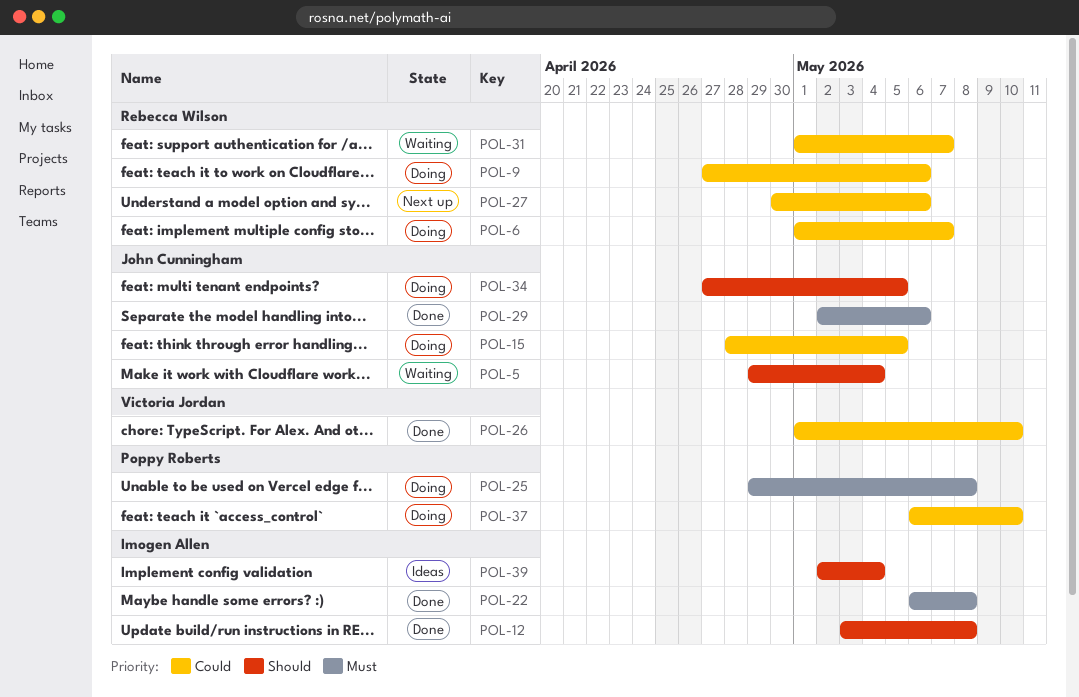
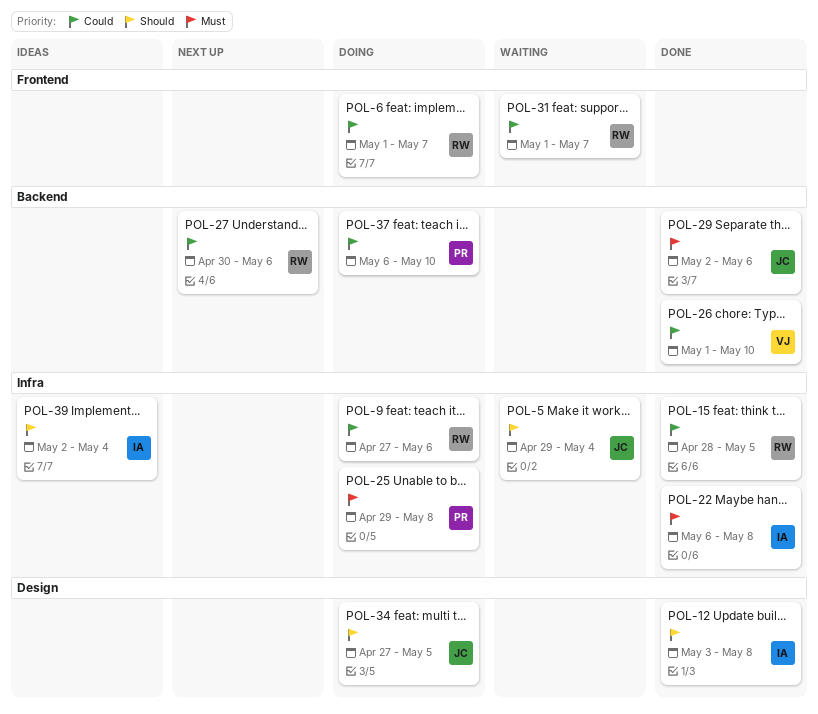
POL-15, status: Doing -> Done
POL-15, owner: John Cunningham -> Rebecca Wilson

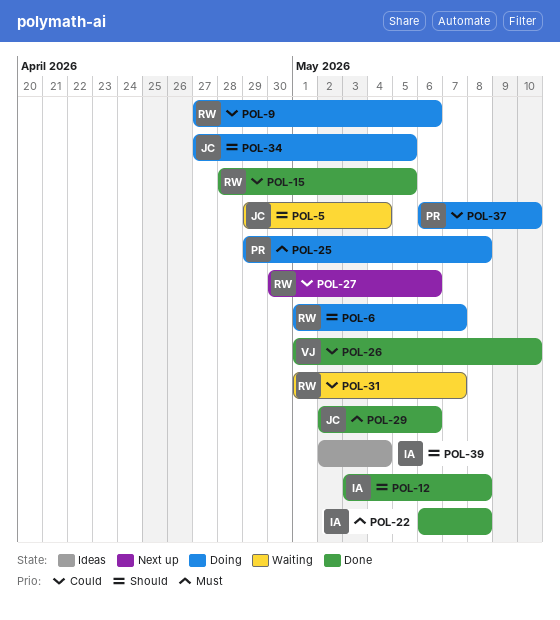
POL-6, priority: Could -> Should

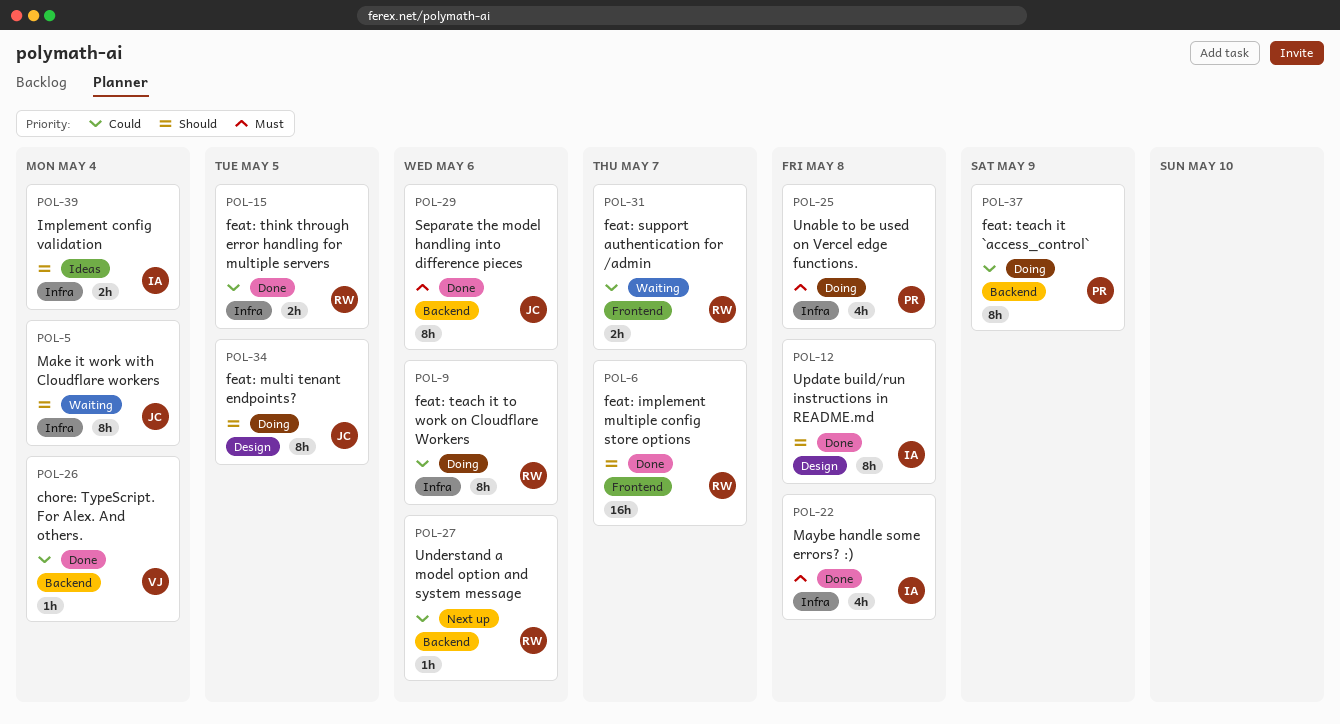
POL-6, status: Doing -> Done
POL-26, due: May 10 -> May 4
POL-37, due: May 10 -> May 9

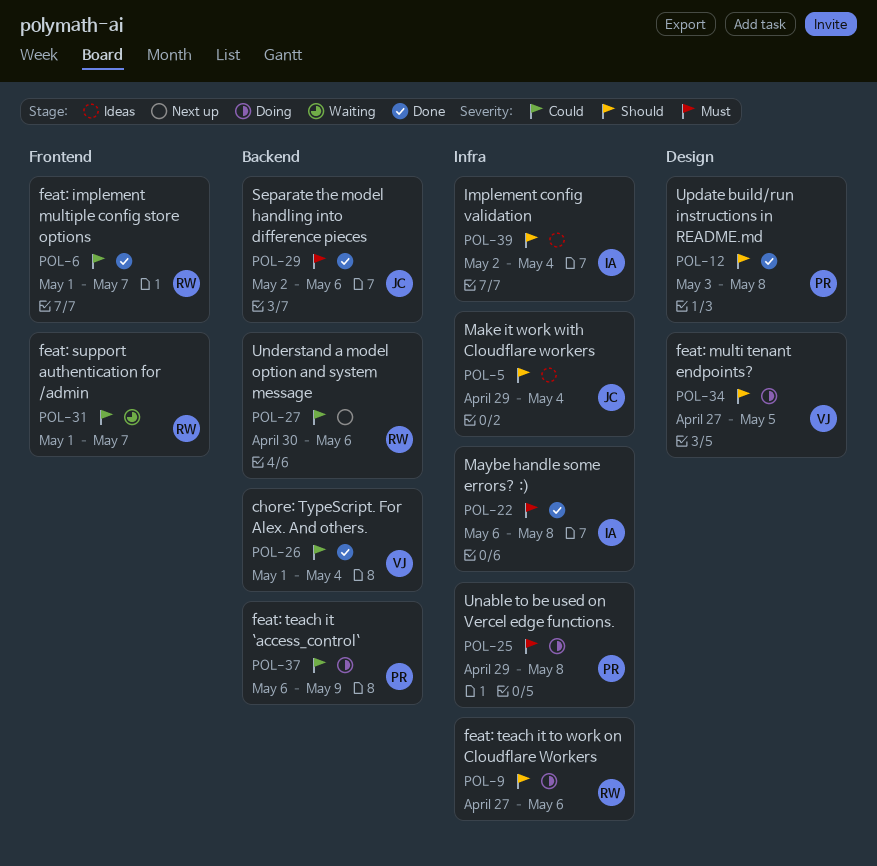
POL-5, status: Waiting -> Ideas
POL-6, priority: Should -> Could
POL-9, priority: Could -> Should
POL-12, owner: IA -> PR
POL-15: present -> none
POL-34, owner: JC -> VJ

